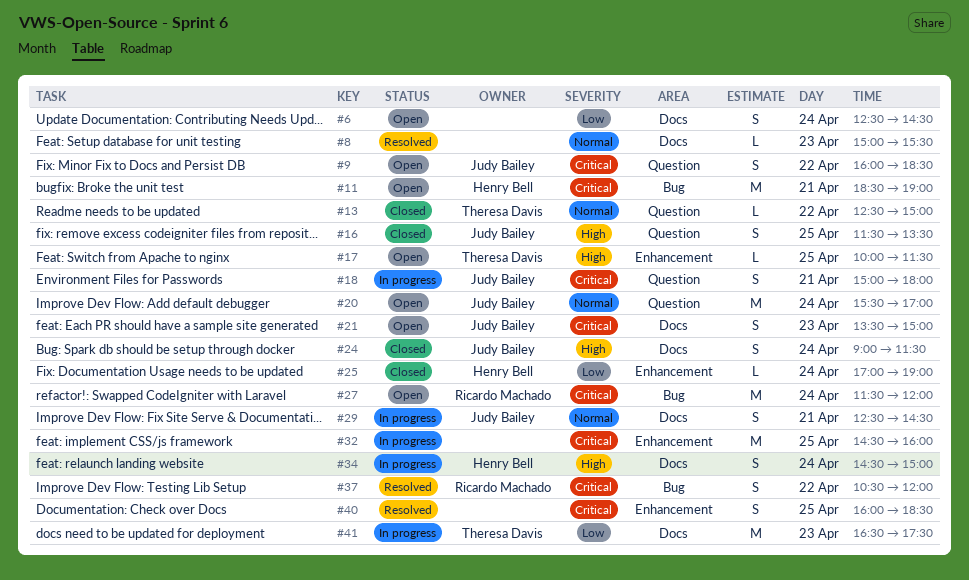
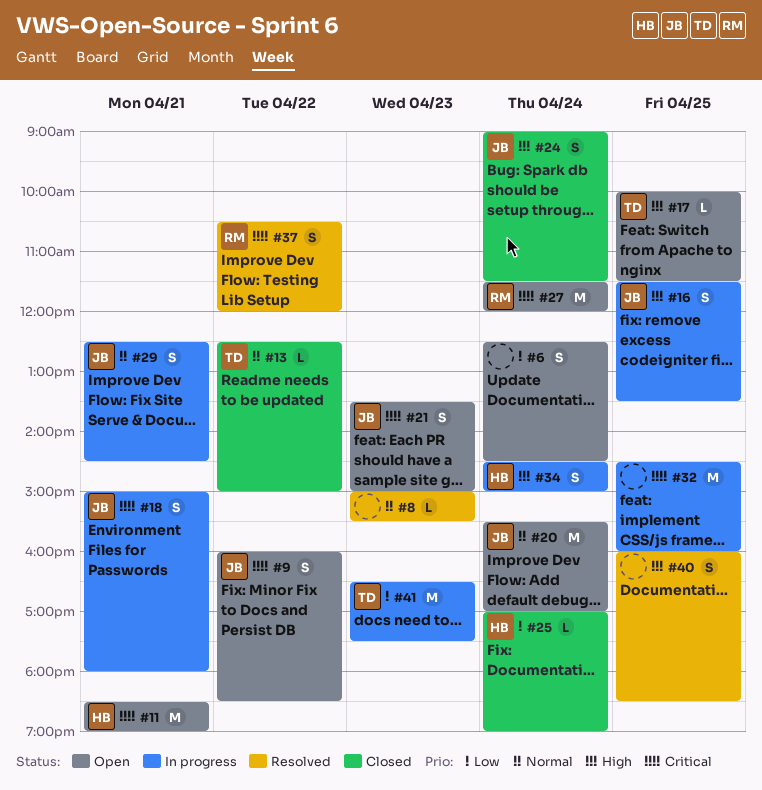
#16, status: Closed -> In progress
#40, priority: Critical -> High

